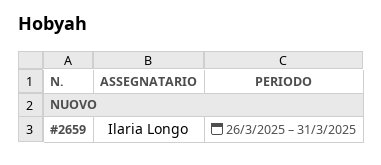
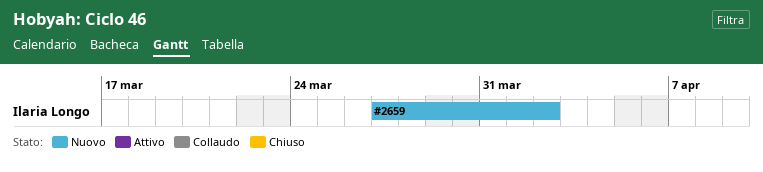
#2659, start: Mar 26 -> Mar 27
#2659, due: Mar 31 -> Apr 2

